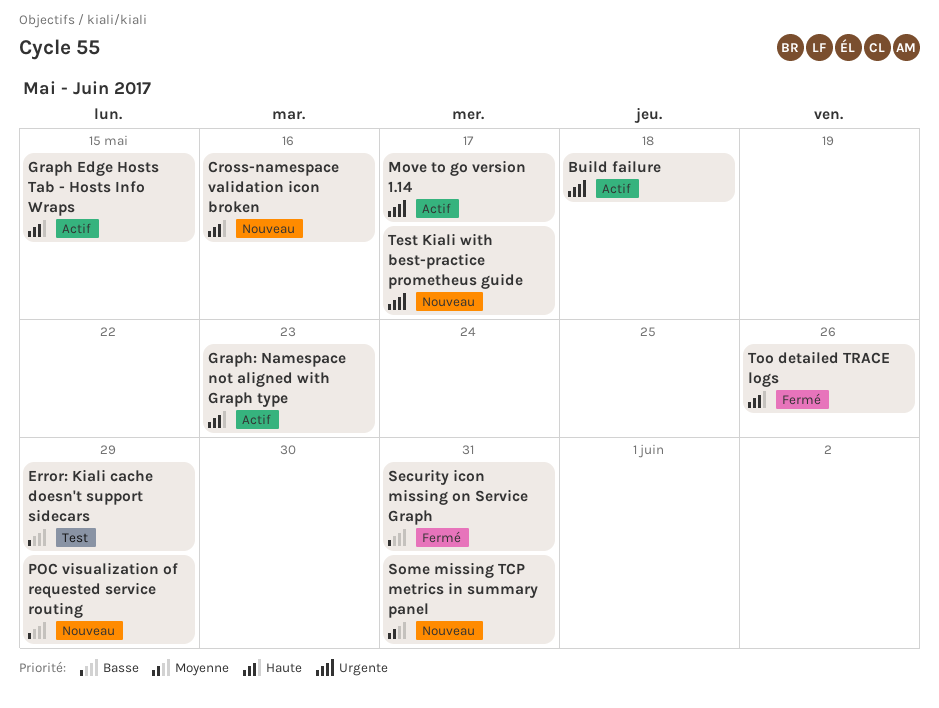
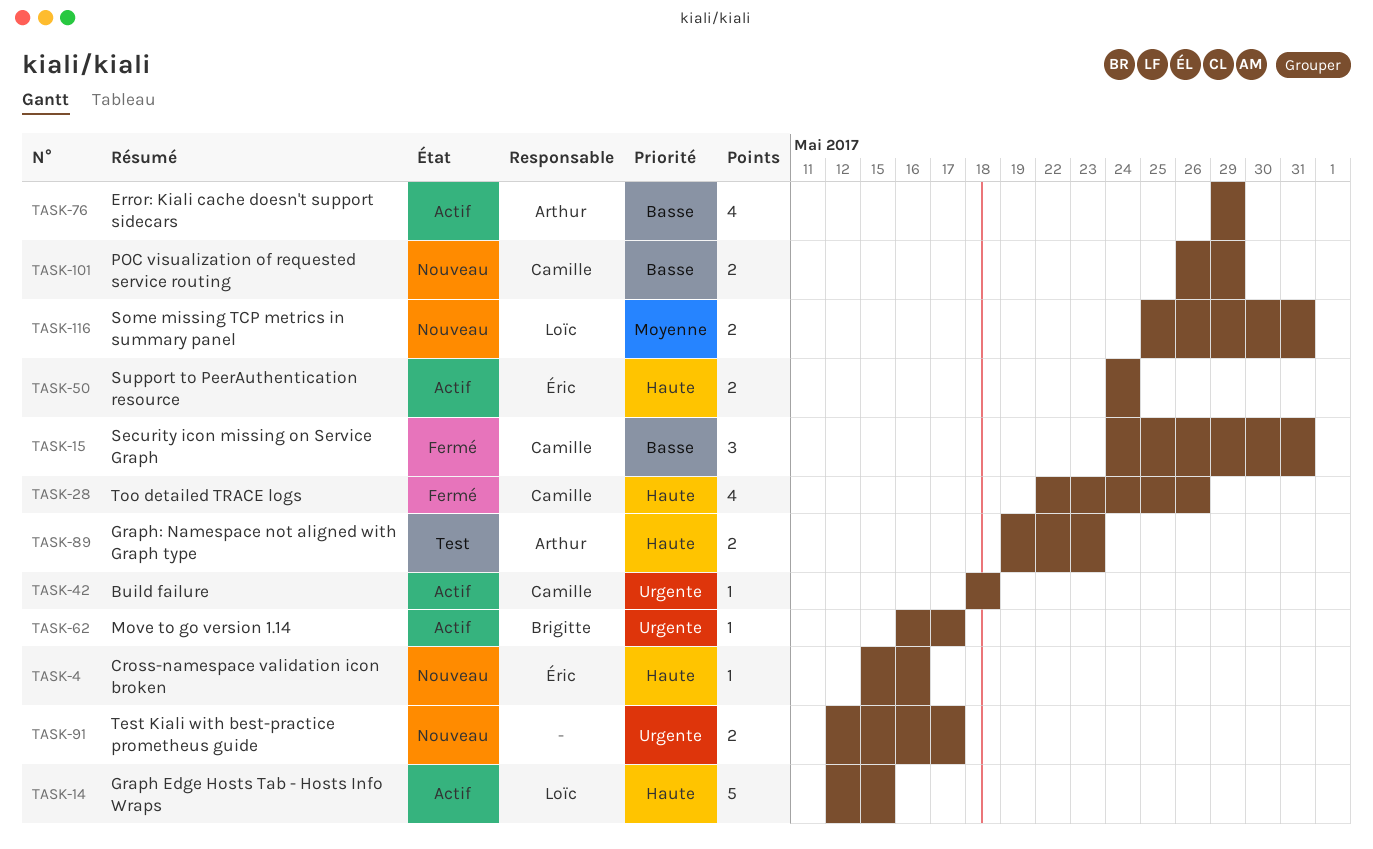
Error: Kiali cache doesn't support sidecars, status: Test -> Actif
Graph: Namespace not aligned with Graph type, status: Actif -> Test
Support to PeerAuthentication resource: none -> present

